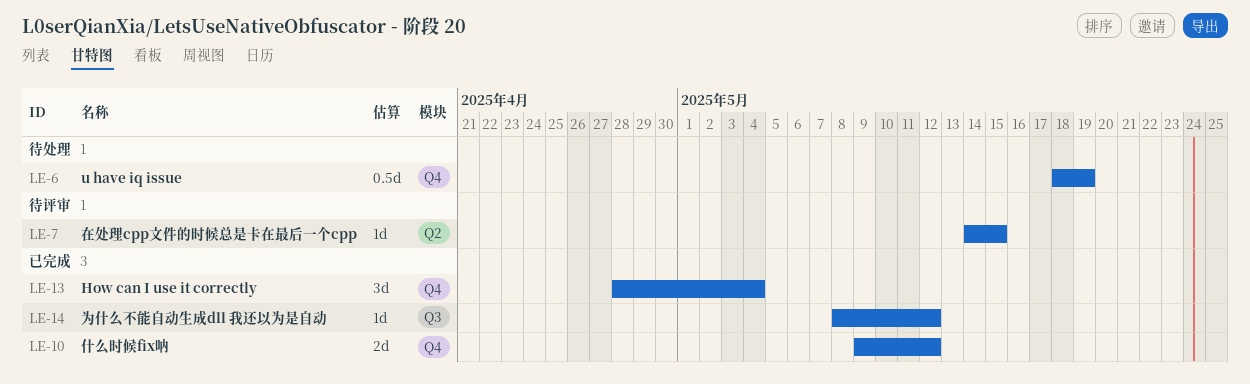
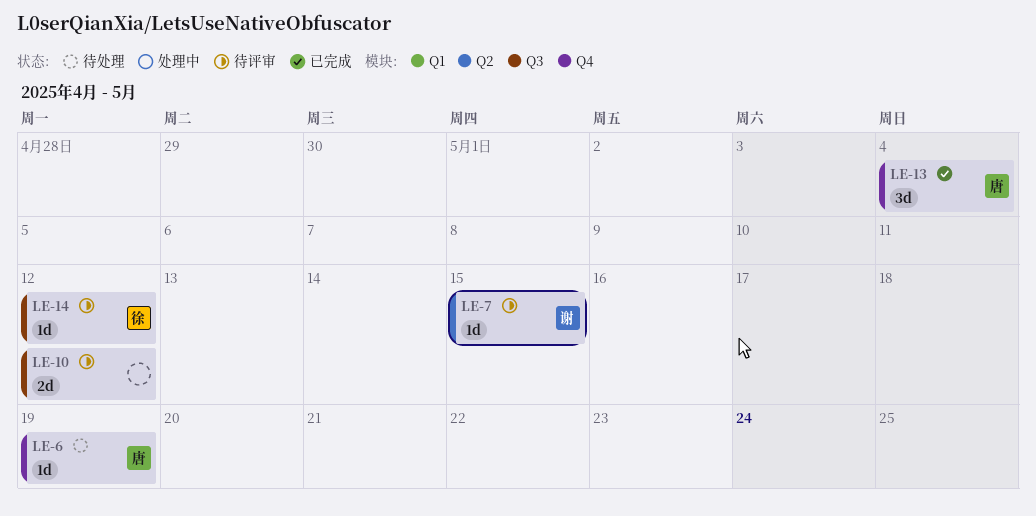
LE-6, estimate: 0.5d -> 1d
LE-10, status: 已完成 -> 待评审
LE-10, label: Q4 -> Q3
LE-14, status: 已完成 -> 待评审

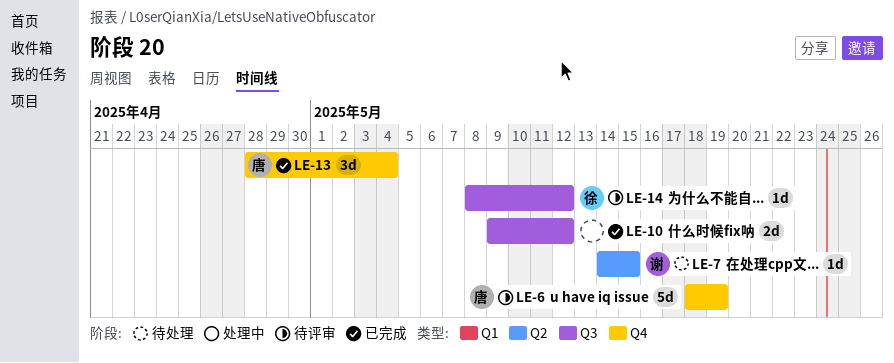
LE-6, status: 待处理 -> 待评审
LE-6, estimate: 1d -> 5d
LE-7, status: 待评审 -> 待处理
LE-10, status: 待评审 -> 已完成

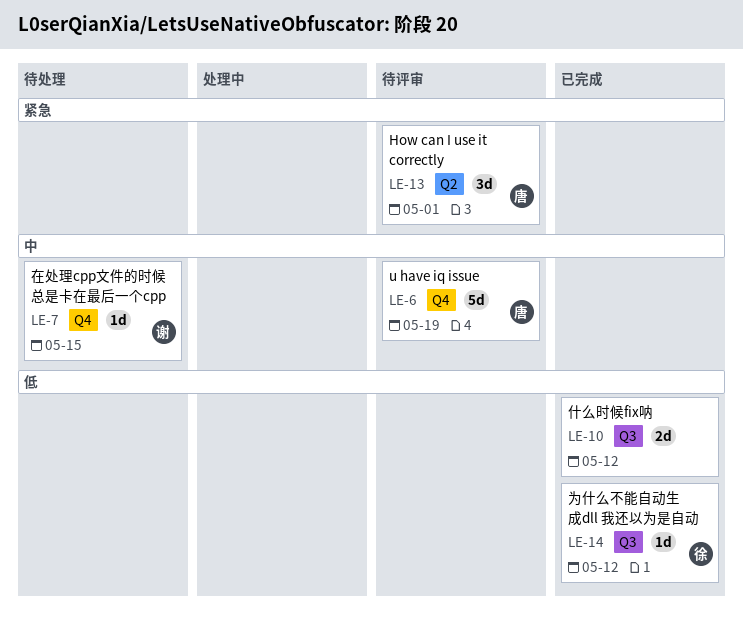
LE-7, label: Q2 -> Q4
LE-13, status: 已完成 -> 待评审
LE-13, label: Q4 -> Q2
LE-13, due: May 4 -> May 1
LE-14, status: 待评审 -> 已完成

